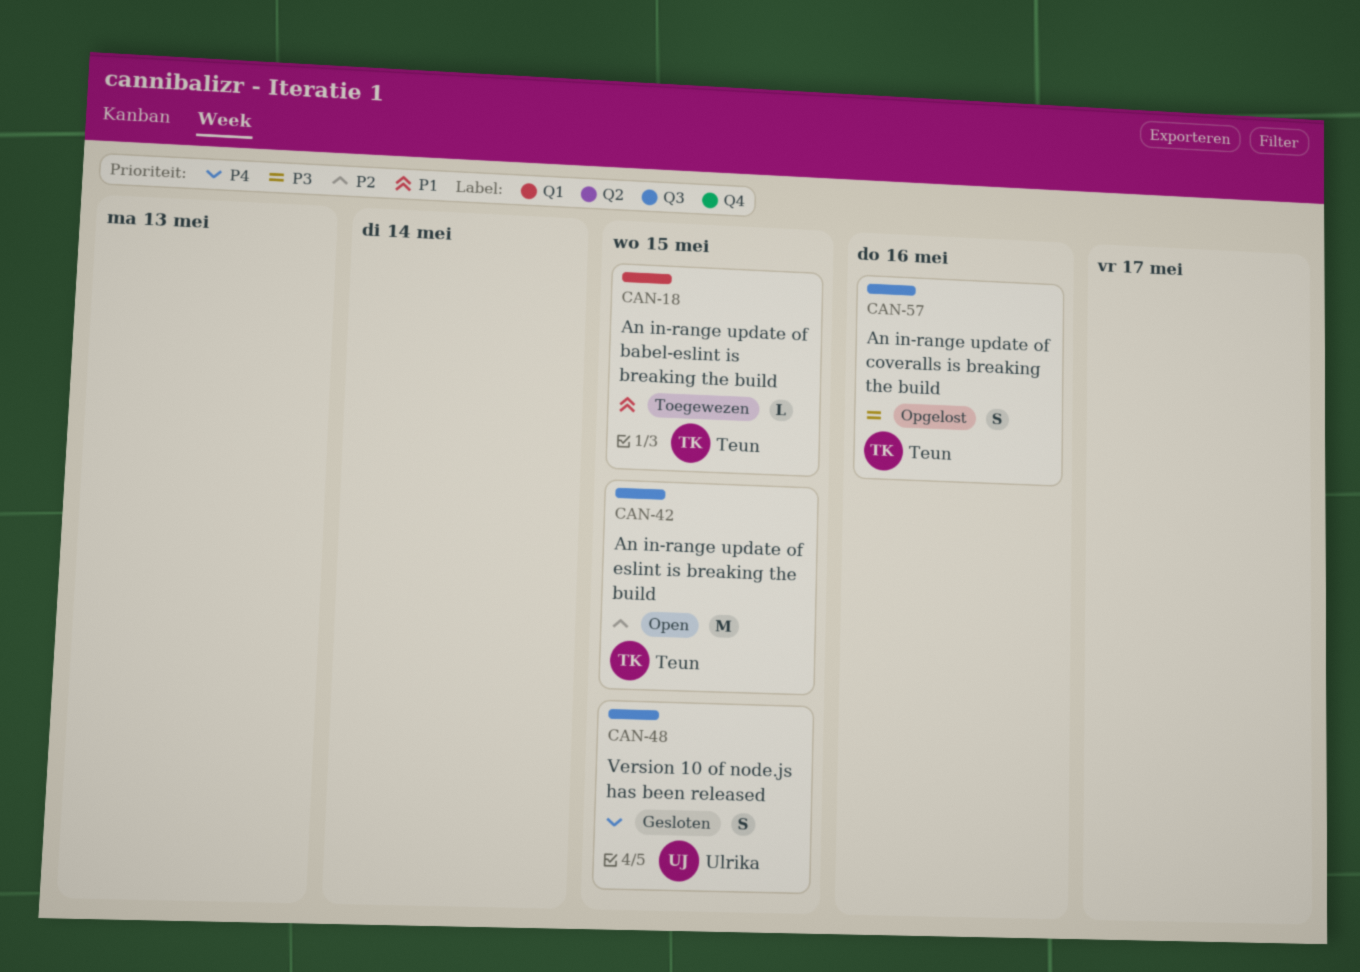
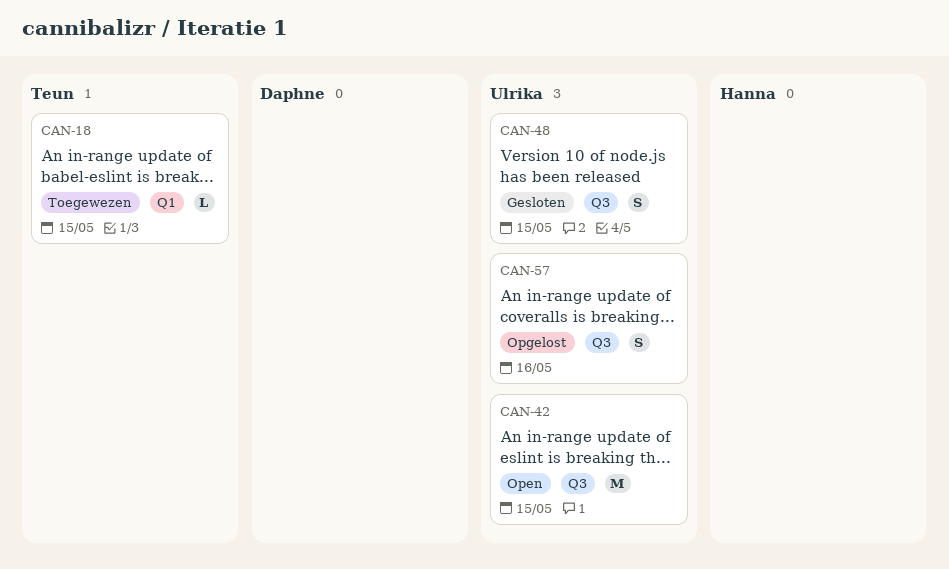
CAN-42, owner: Teun -> Ulrika
CAN-57, owner: Teun -> Ulrika

